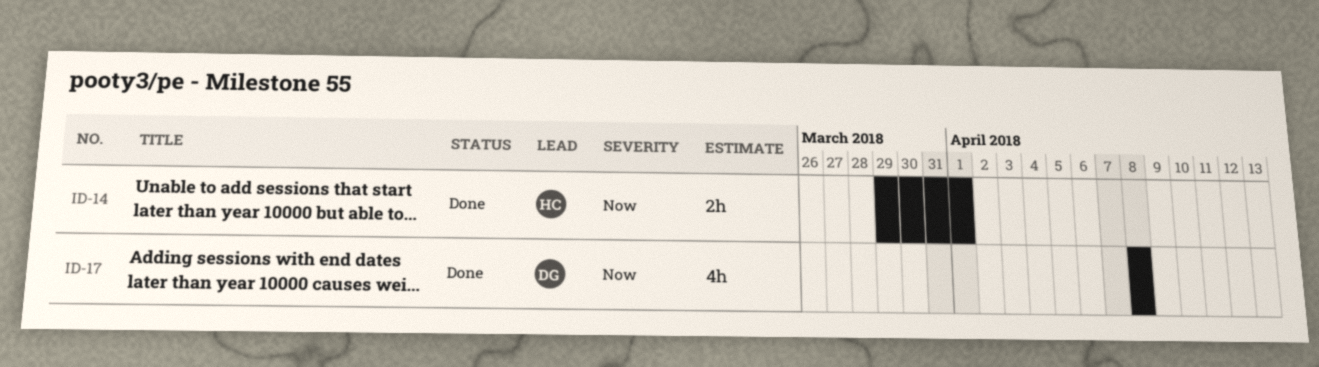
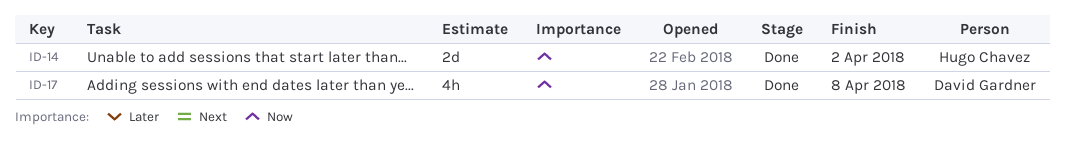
ID-14, estimate: 2h -> 2d
ID-14, due: Apr 1 -> Apr 2

